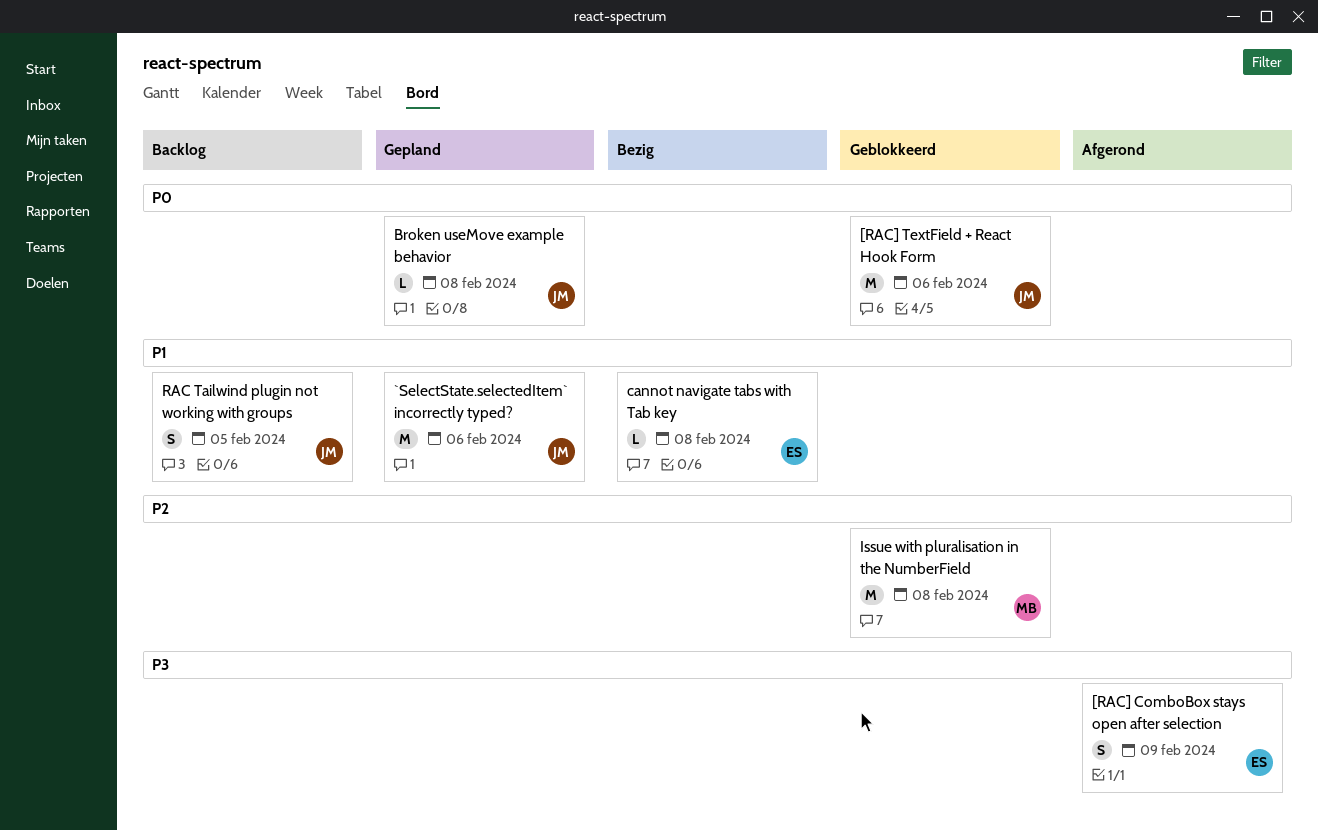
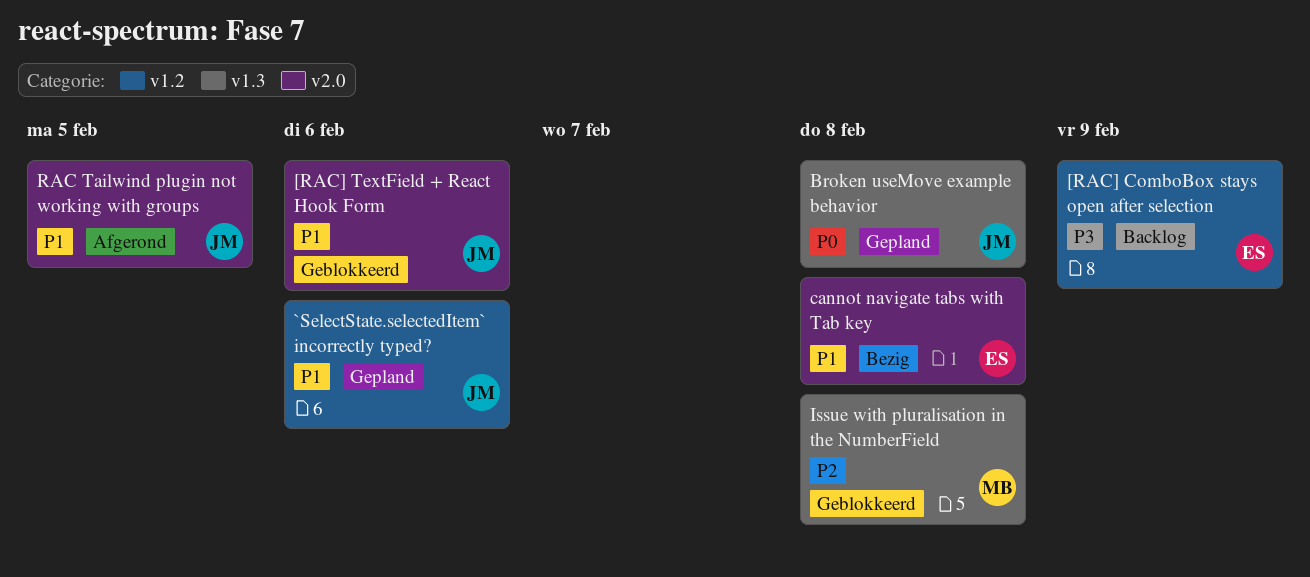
[RAC] ComboBox stays open after selection, status: Afgerond -> Backlog
[RAC] TextField + React Hook Form, priority: P0 -> P1
RAC Tailwind plugin not working with groups, status: Backlog -> Afgerond

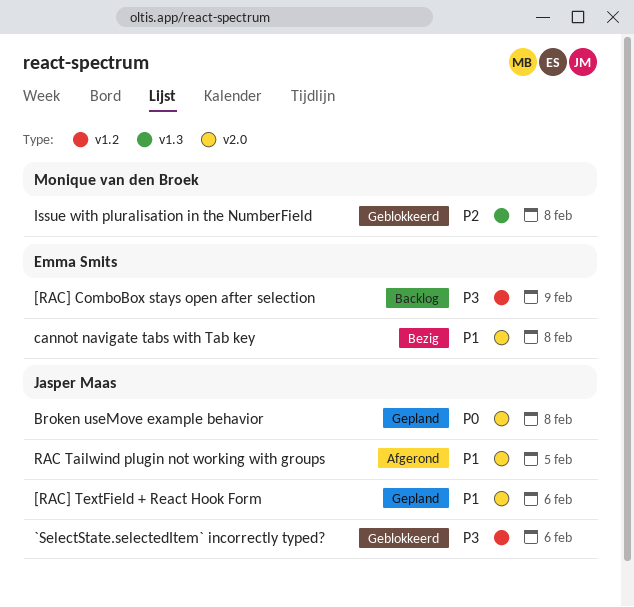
[RAC] TextField + React Hook Form, status: Geblokkeerd -> Gepland
`SelectState.selectedItem` incorrectly typed?, status: Gepland -> Geblokkeerd
`SelectState.selectedItem` incorrectly typed?, priority: P1 -> P3
Broken useMove example behavior, label: v1.3 -> v2.0

